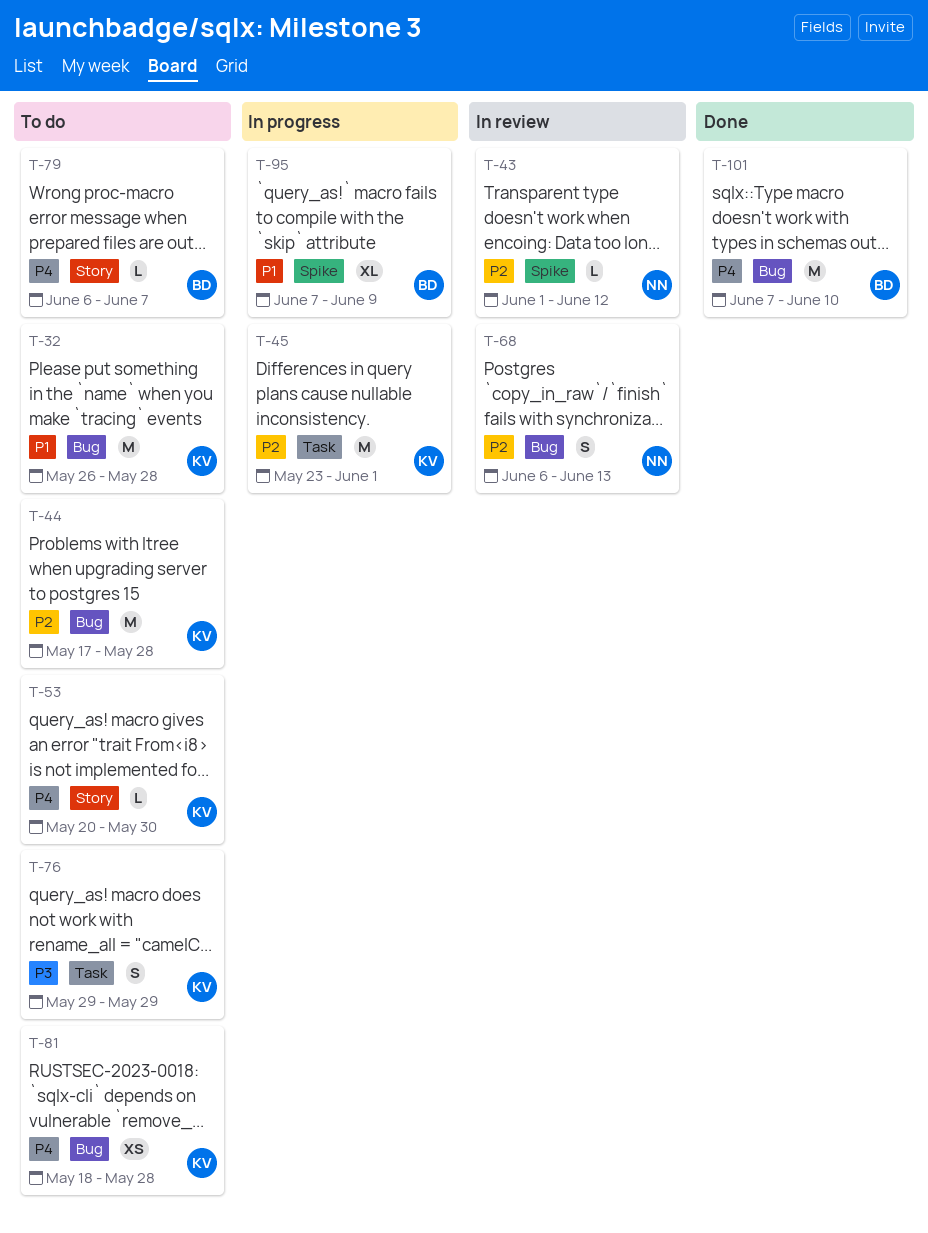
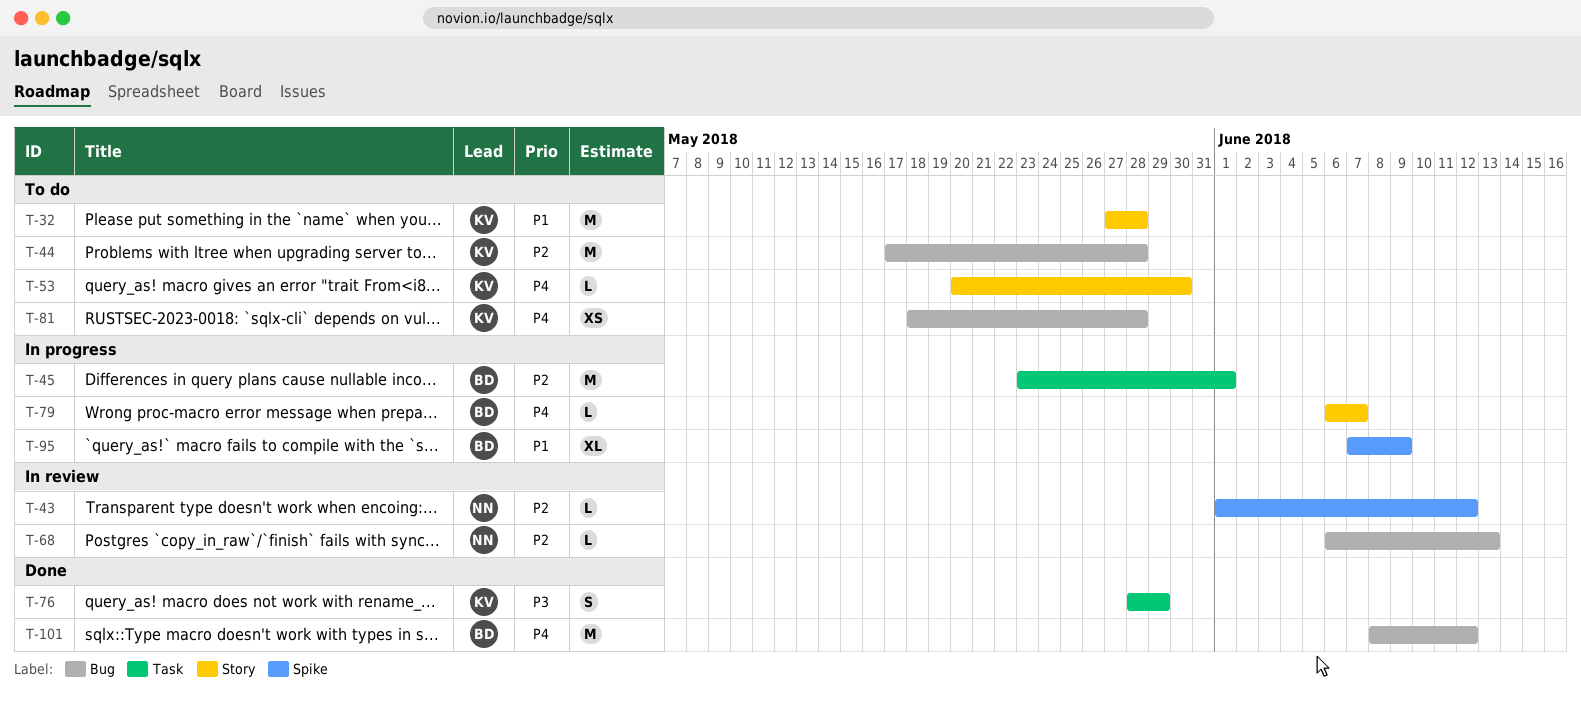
T-32, label: Bug -> Story
T-32, start: May 26 -> May 27
T-45, owner: KV -> BD
T-68, estimate: S -> L
T-76, status: To do -> Done
T-76, start: May 29 -> May 28
T-79, status: To do -> In progress
T-101, start: Jun 7 -> Jun 8
T-101, due: Jun 10 -> Jun 12

